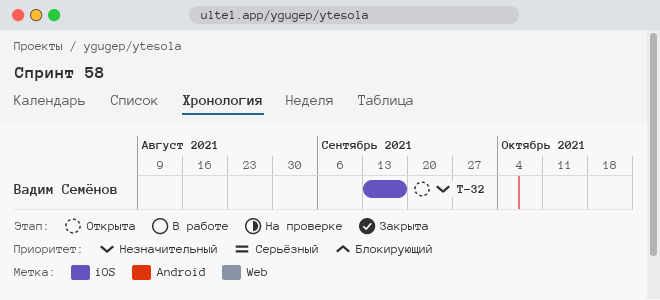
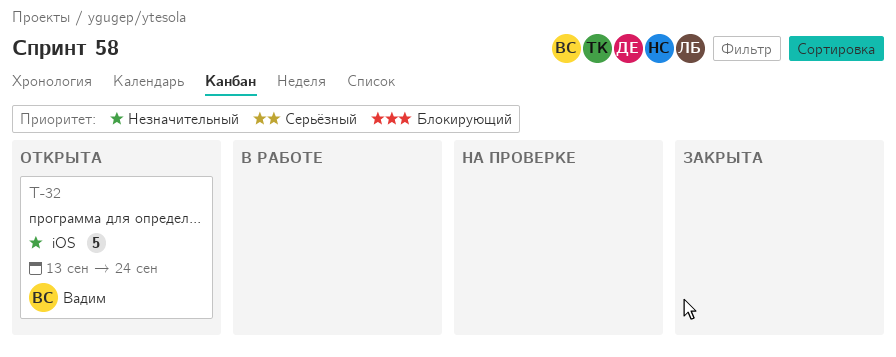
T-32, due: Sep 17 -> Sep 24

